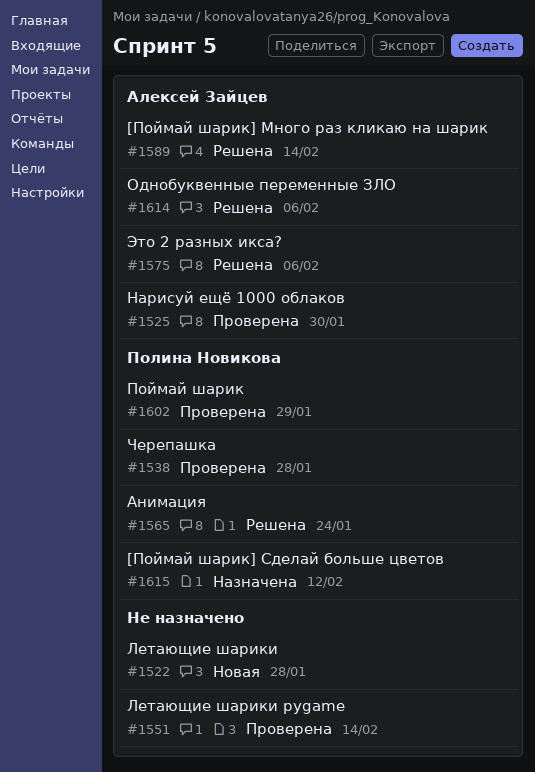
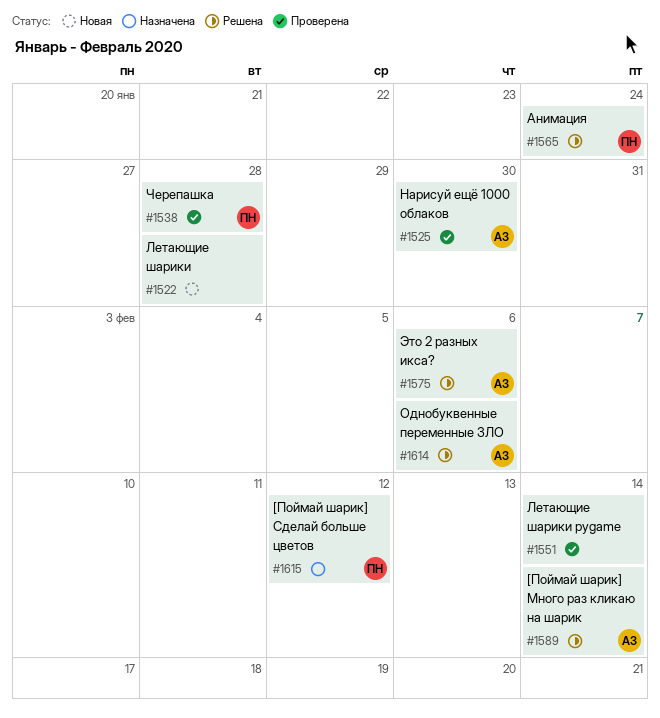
#1602: present -> none

